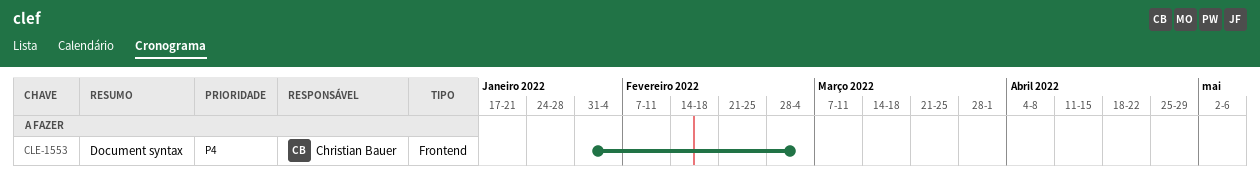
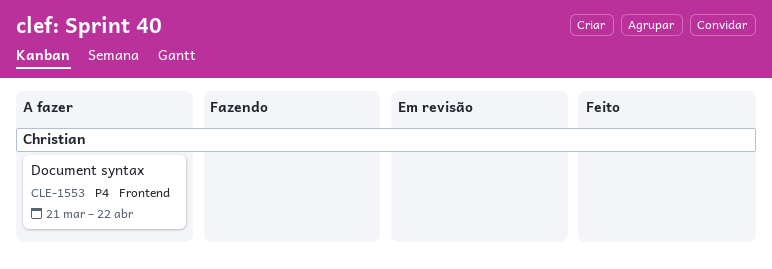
CLE-1553, start: Jan 31 -> Mar 21
CLE-1553, due: Mar 4 -> Apr 22

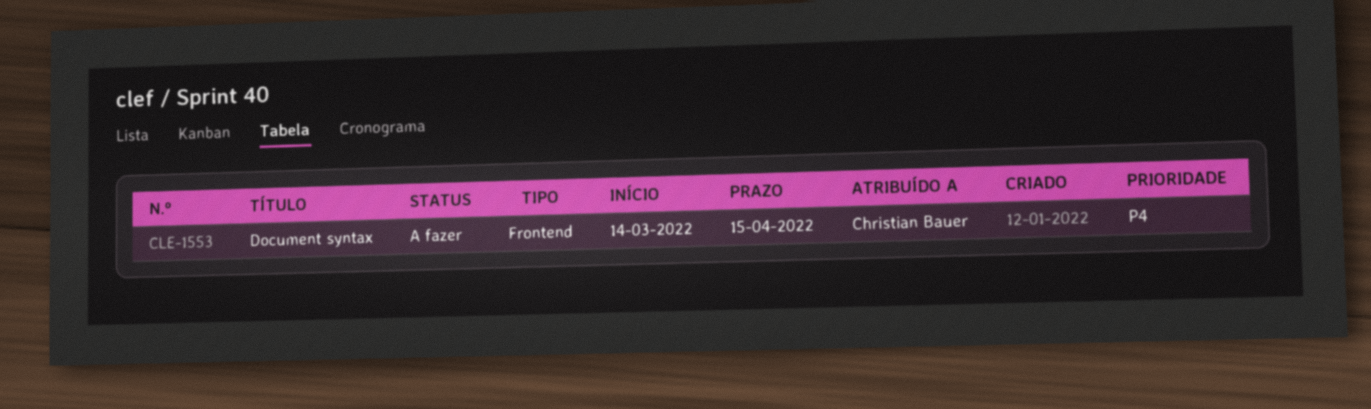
CLE-1553, start: Mar 21 -> Mar 14
CLE-1553, due: Apr 22 -> Apr 15

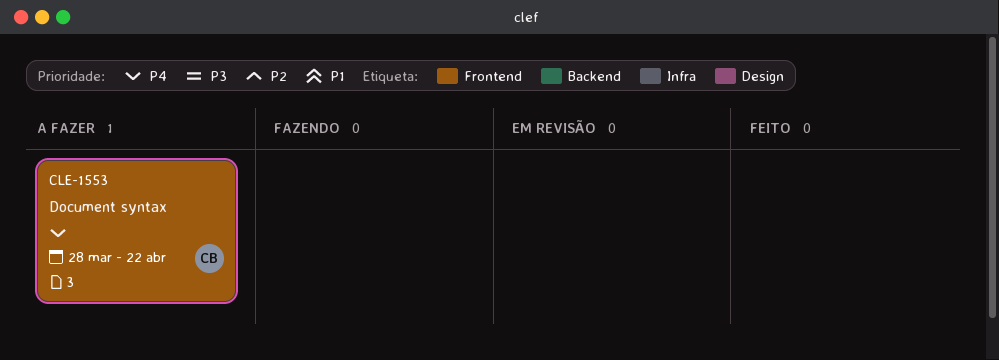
CLE-1553, start: Mar 14 -> Mar 28
CLE-1553, due: Apr 15 -> Apr 22

